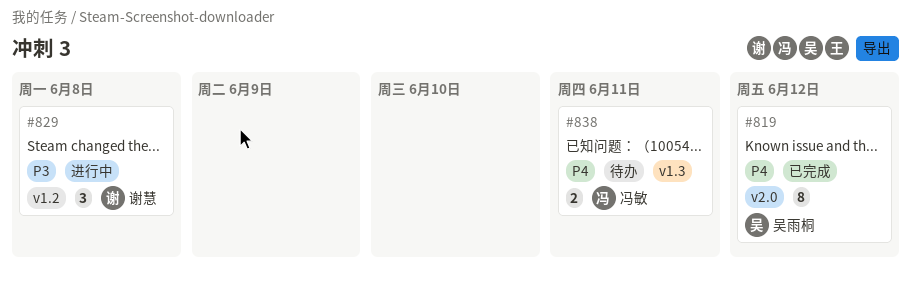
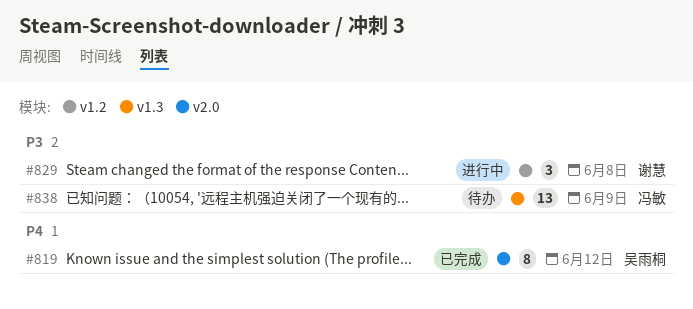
#838, priority: P4 -> P3
#838, estimate: 2 -> 13
#838, due: Jun 11 -> Jun 9

